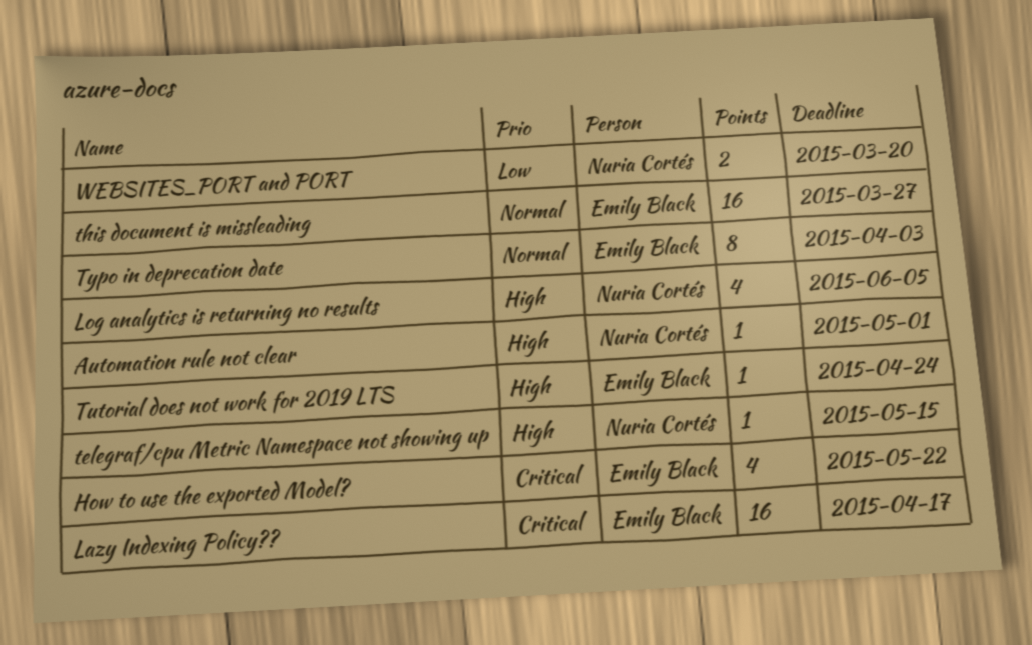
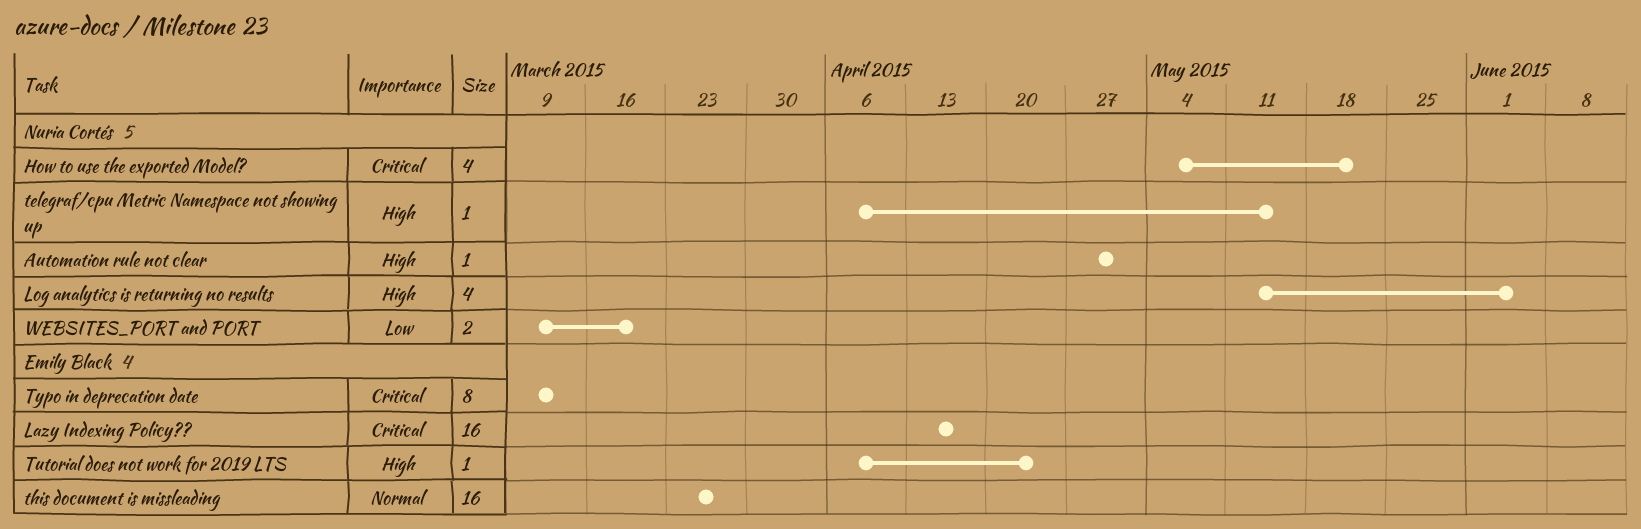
How to use the exported Model?, owner: Emily Black -> Nuria Cortés
Typo in deprecation date, priority: Normal -> Critical
Typo in deprecation date, due: Apr 3 -> Mar 13

